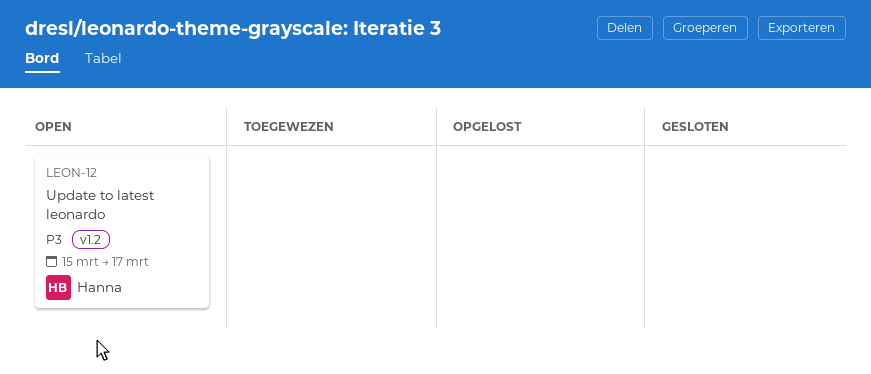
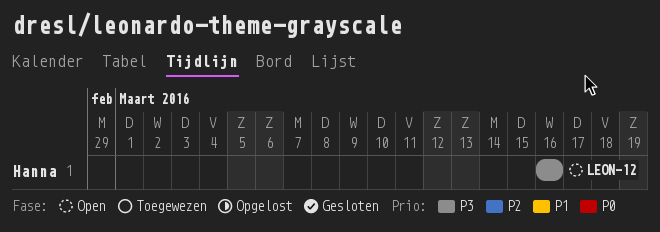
LEON-12, start: Mar 15 -> Mar 16
LEON-12, due: Mar 17 -> Mar 16

